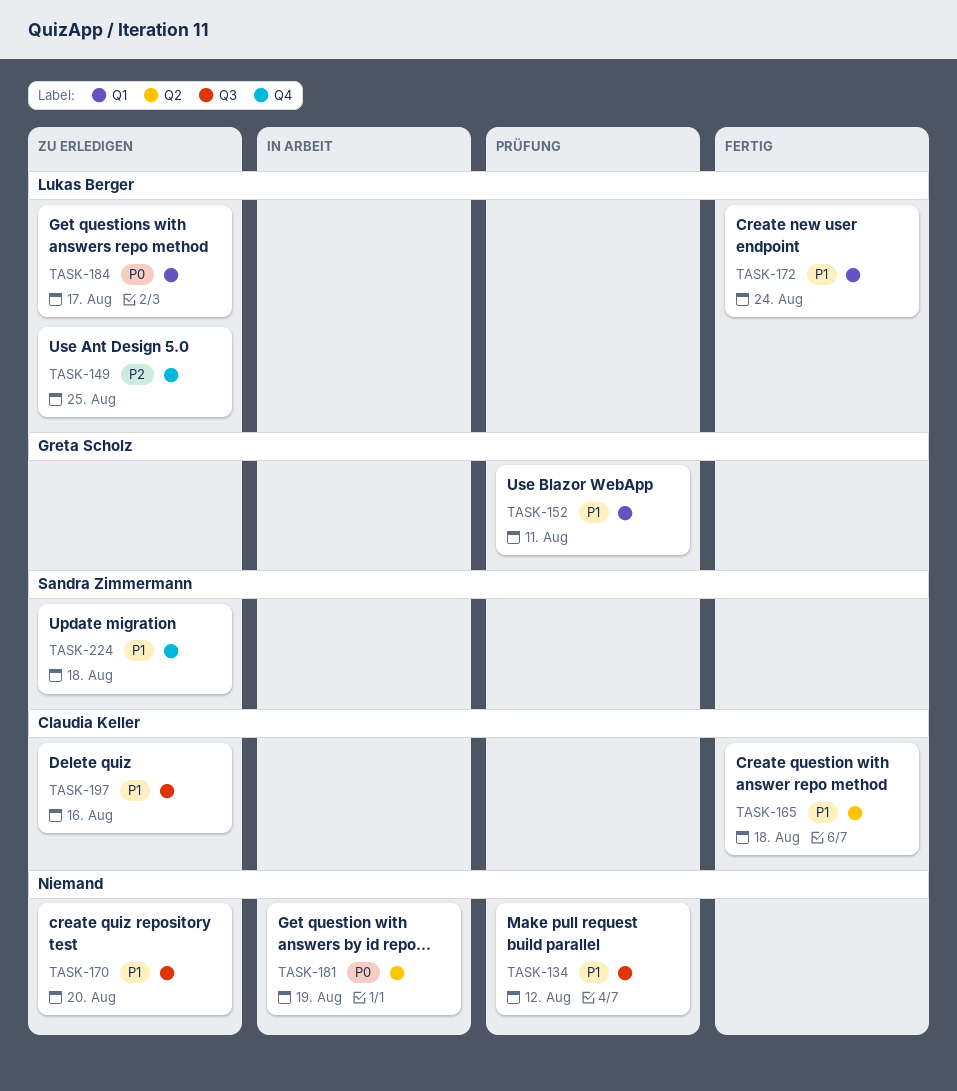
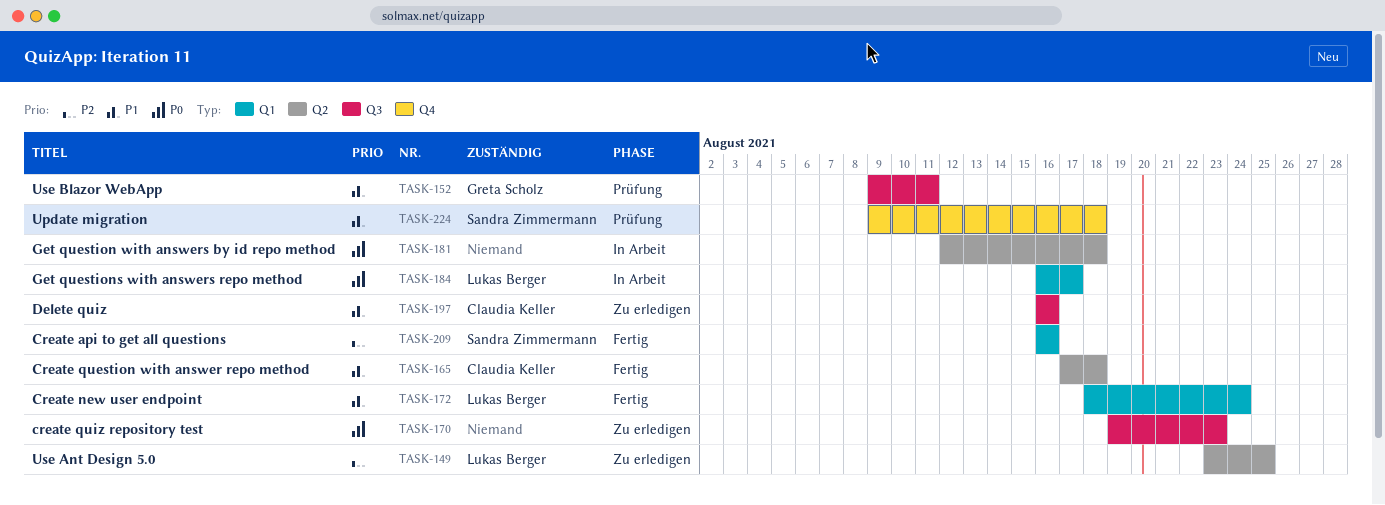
TASK-134: present -> none
TASK-149, label: Q4 -> Q2
TASK-152, label: Q1 -> Q3
TASK-170, priority: P1 -> P0
TASK-170, due: Aug 20 -> Aug 23
TASK-181, due: Aug 19 -> Aug 18
TASK-184, status: Zu erledigen -> In Arbeit
TASK-209: none -> present
TASK-224, status: Zu erledigen -> Prüfung

